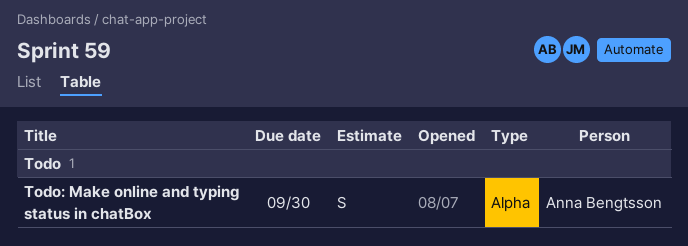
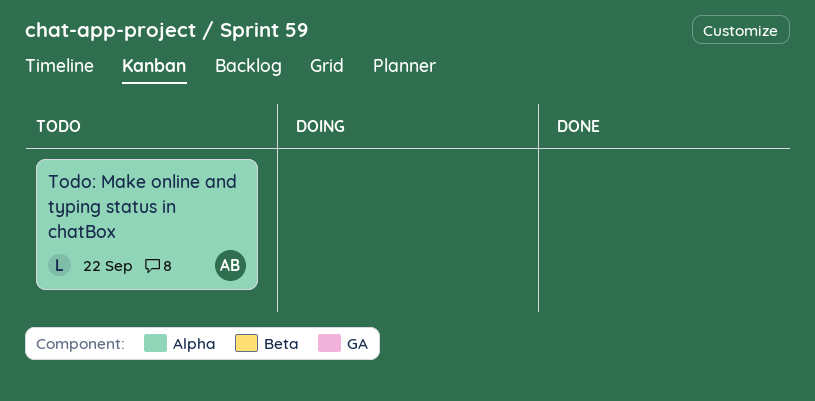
Todo: Make online and typing status in chatBox, estimate: S -> L
Todo: Make online and typing status in chatBox, due: Sep 30 -> Sep 22

